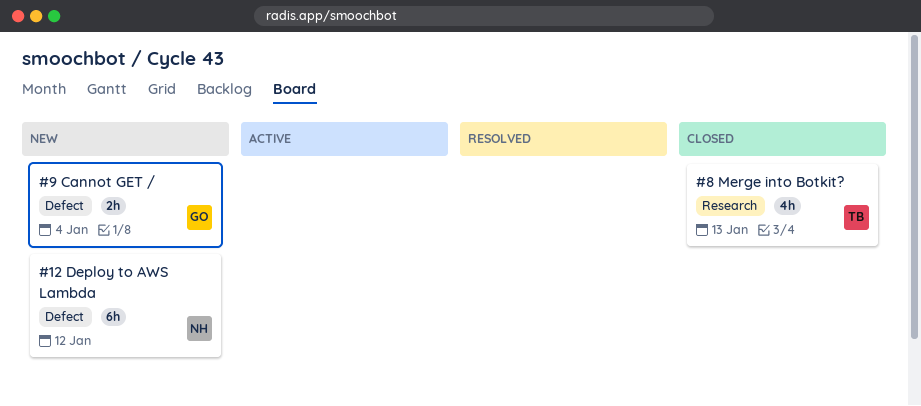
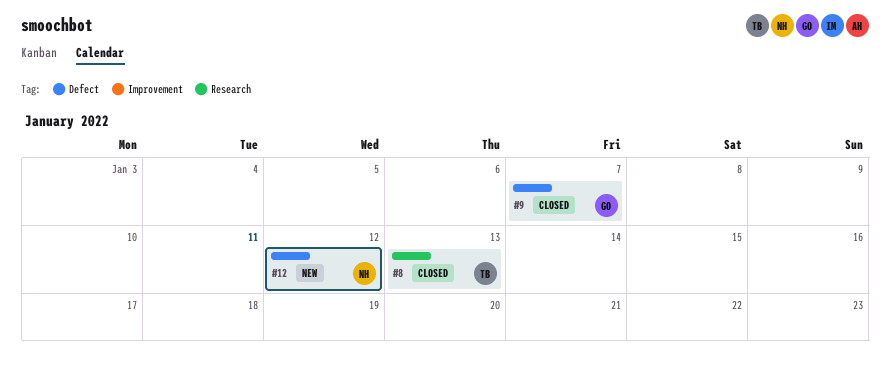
#9, status: New -> Closed
#9, due: Jan 4 -> Jan 7

